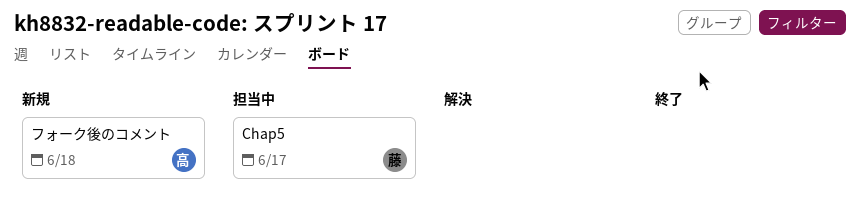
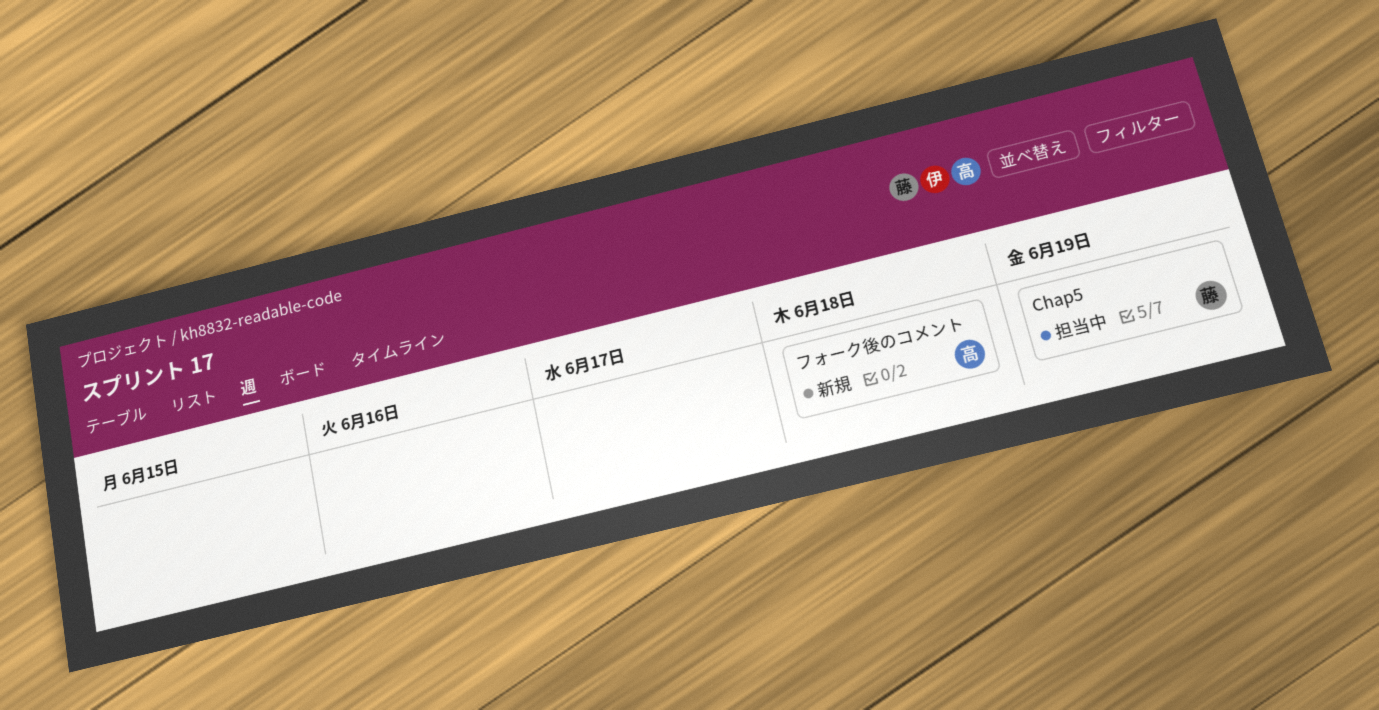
Chap5, due: Jun 17 -> Jun 19

